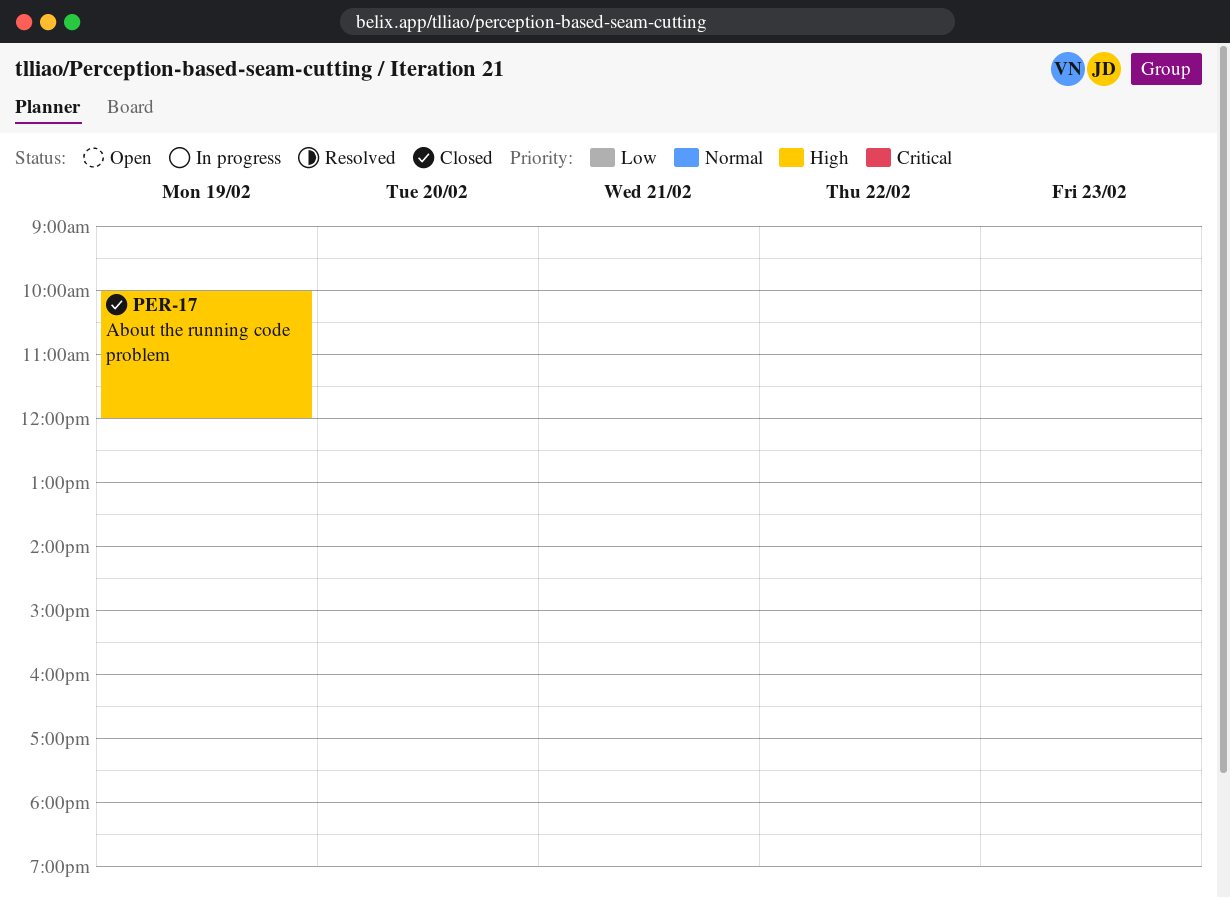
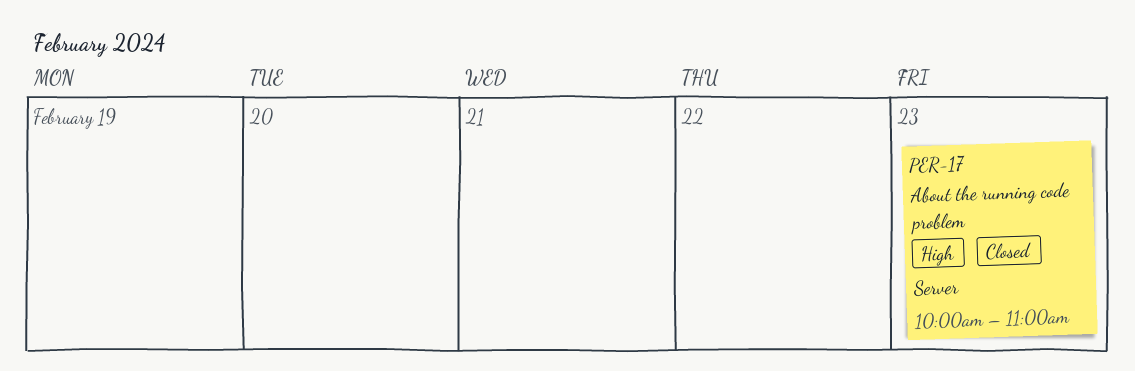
PER-17, day: Feb 19 -> Feb 23
PER-17, ends: 12:00 -> 11:00

